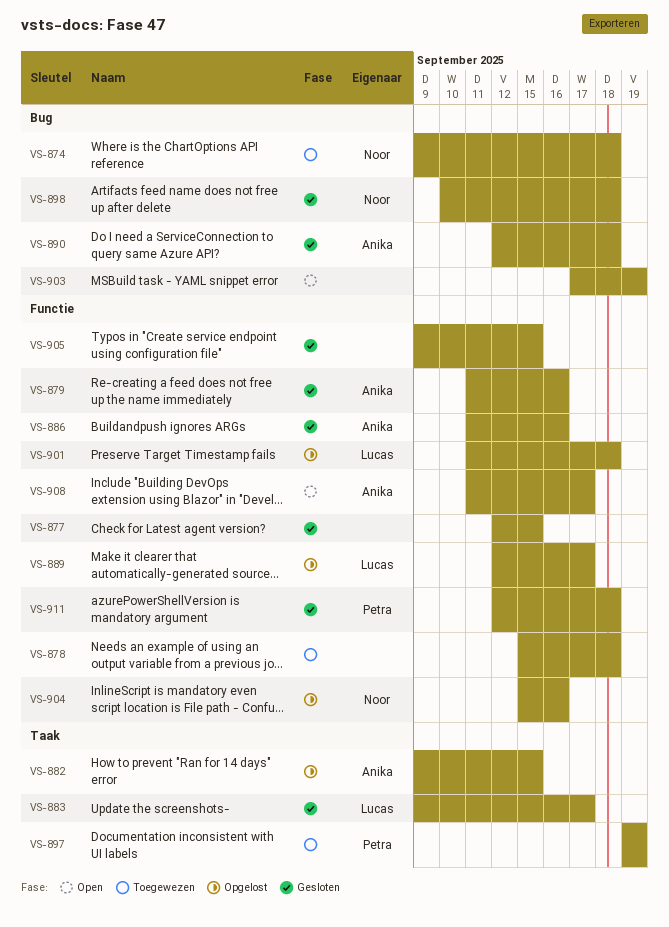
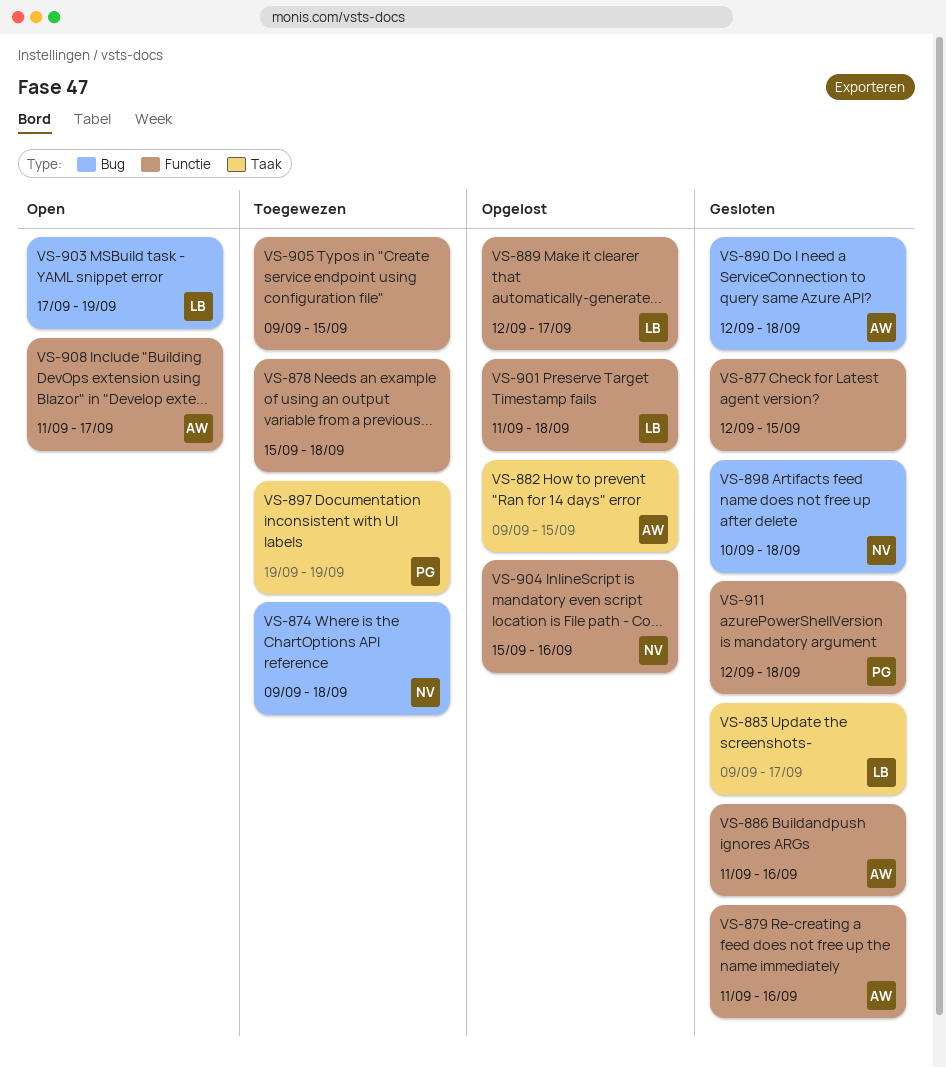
VS-903, owner: none -> Lucas
VS-905, status: Gesloten -> Toegewezen

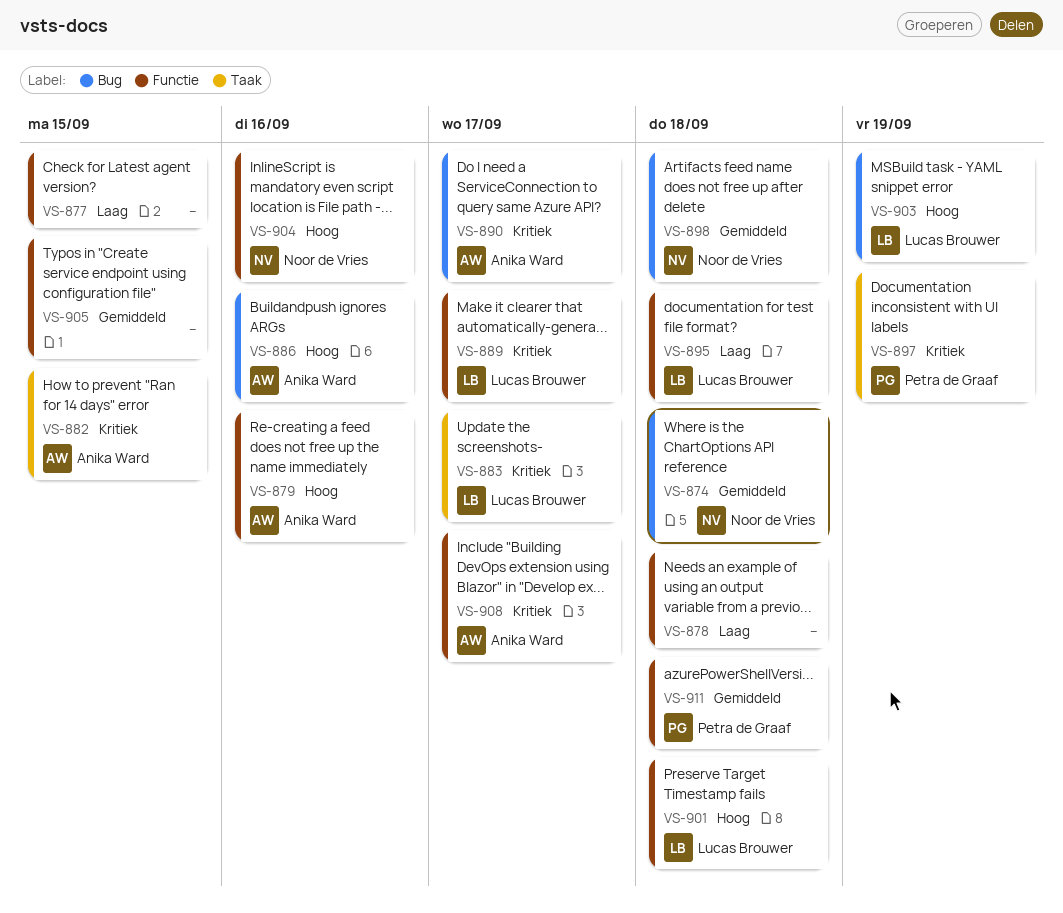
VS-886, label: Functie -> Bug
VS-890, due: Sep 18 -> Sep 17
VS-895: none -> present

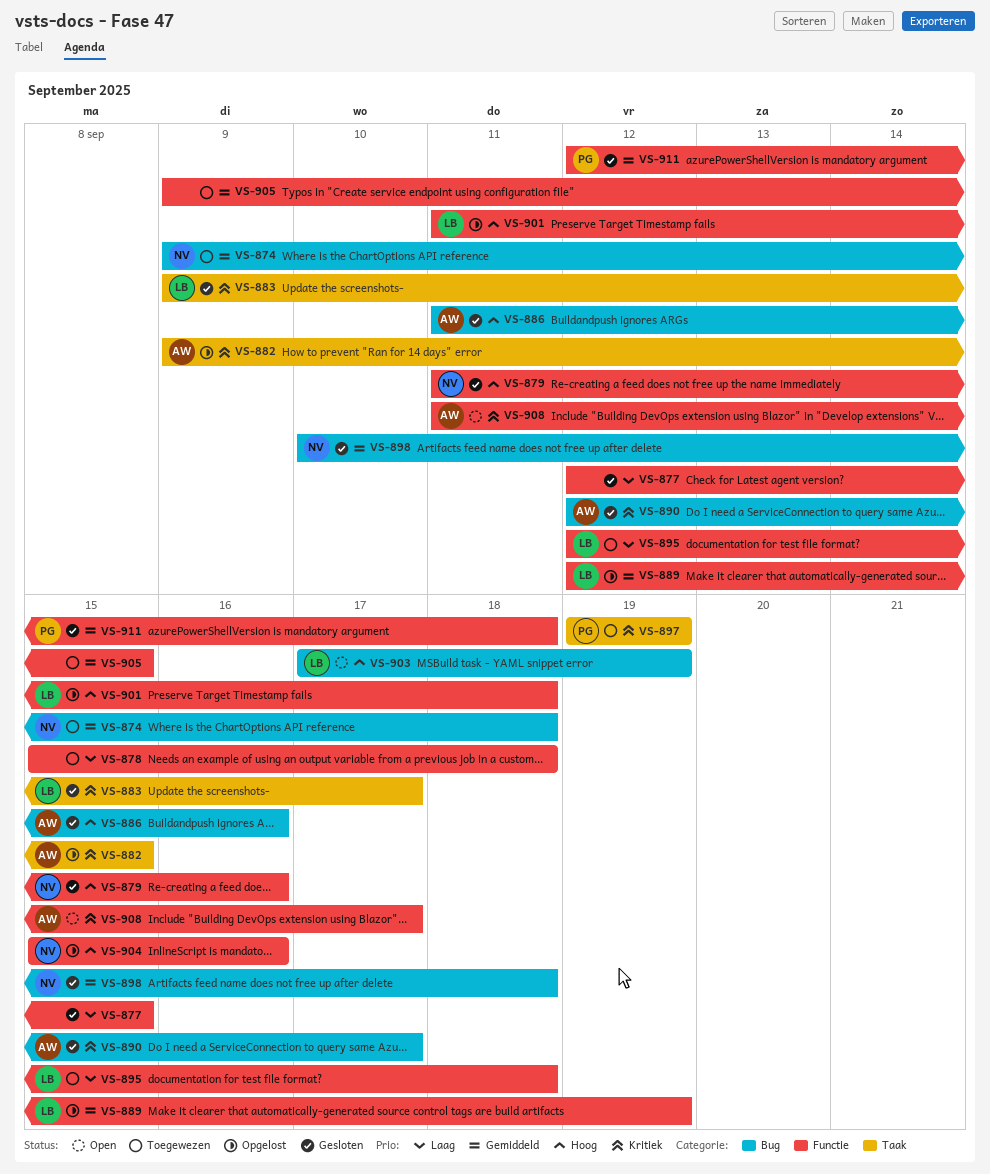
VS-879, owner: Anika Ward -> Noor de Vries
VS-889, priority: Kritiek -> Gemiddeld
VS-889, due: Sep 17 -> Sep 19

